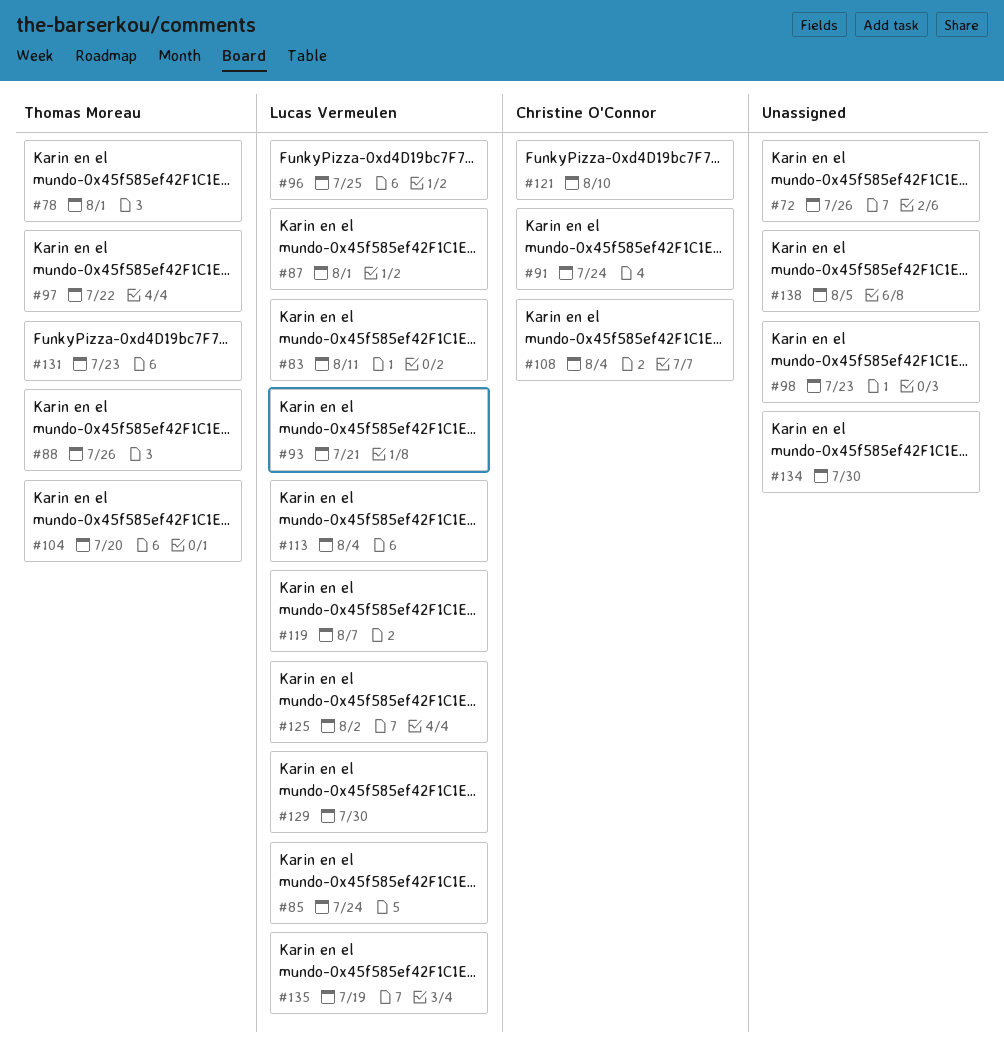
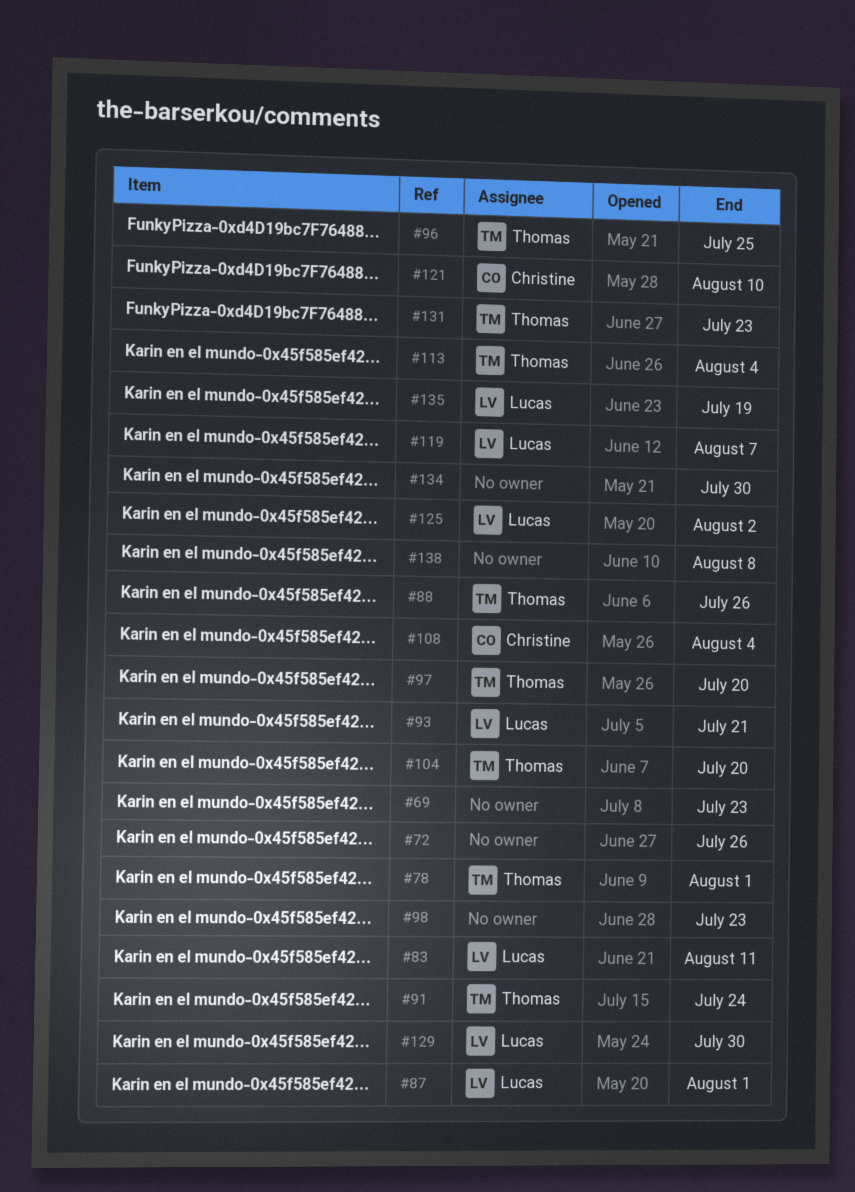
#69: none -> present
#85: present -> none
#91, owner: Christine O'Connor -> Thomas Moreau
#96, owner: Lucas Vermeulen -> Thomas Moreau
#97, due: Jul 22 -> Jul 20
#113, owner: Lucas Vermeulen -> Thomas Moreau
#138, due: Aug 5 -> Aug 8

